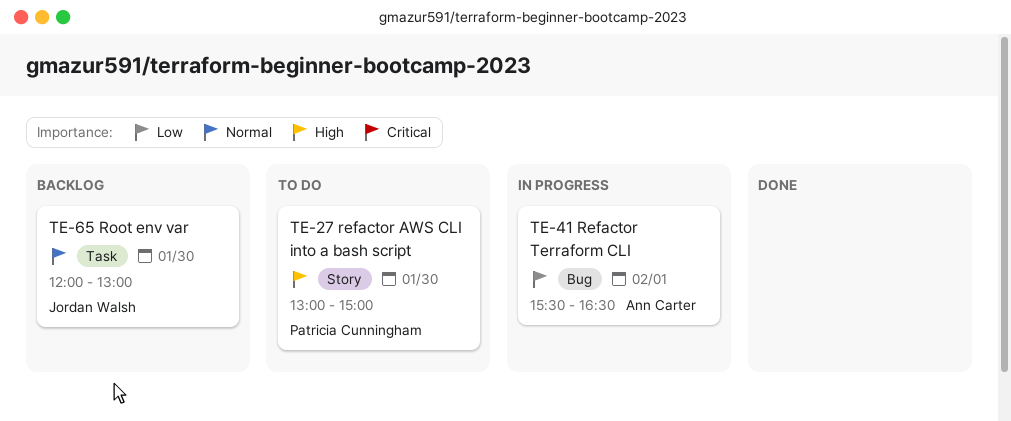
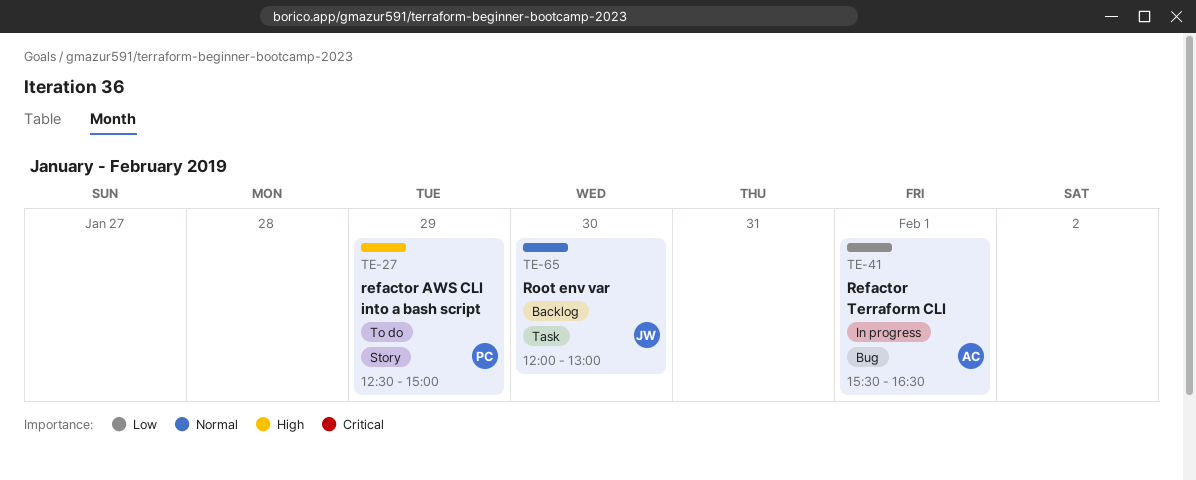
TE-27, day: Jan 30 -> Jan 29
TE-27, begins: 13:00 -> 12:30

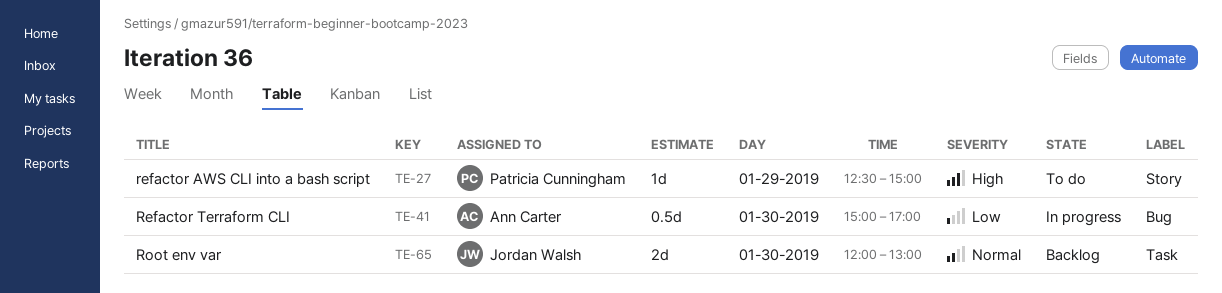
TE-41, day: Feb 1 -> Jan 30
TE-41, begins: 15:30 -> 15:00
TE-41, ends: 16:30 -> 17:00

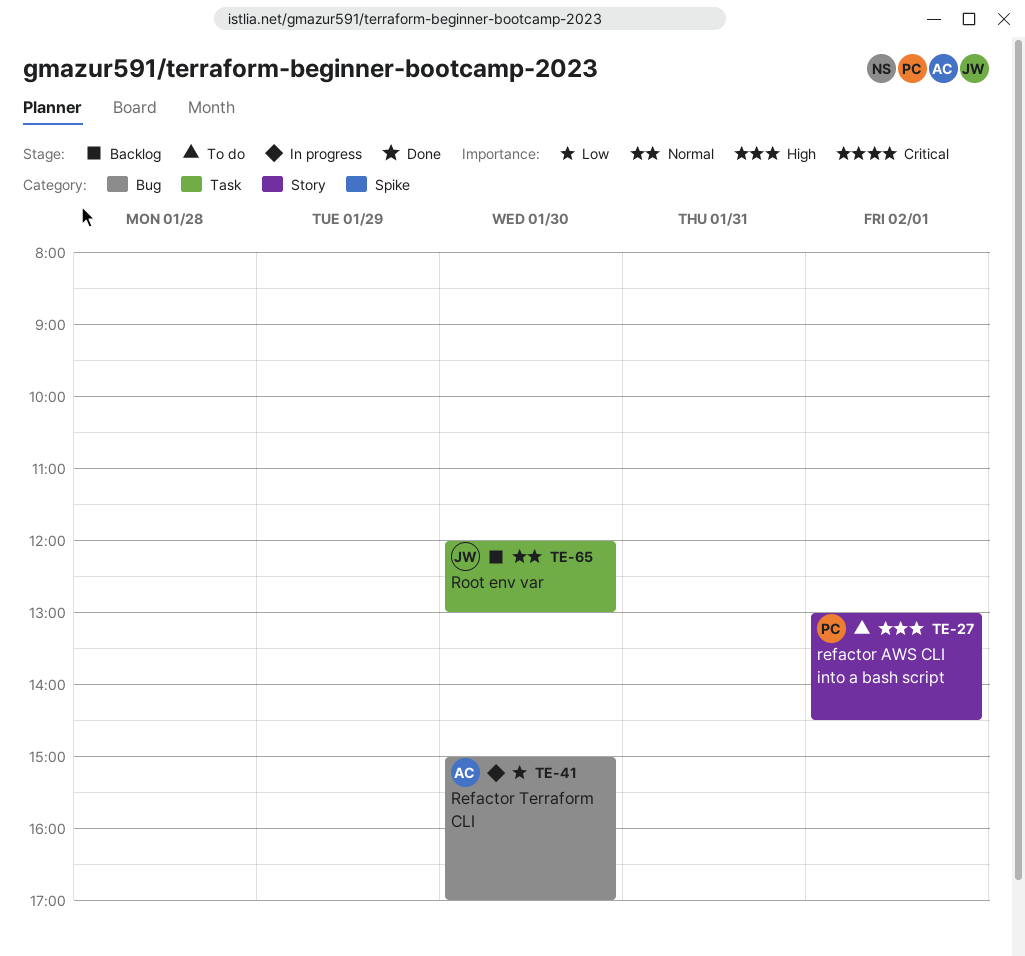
TE-27, day: Jan 29 -> Feb 1
TE-27, begins: 12:30 -> 13:00
TE-27, ends: 15:00 -> 14:30

